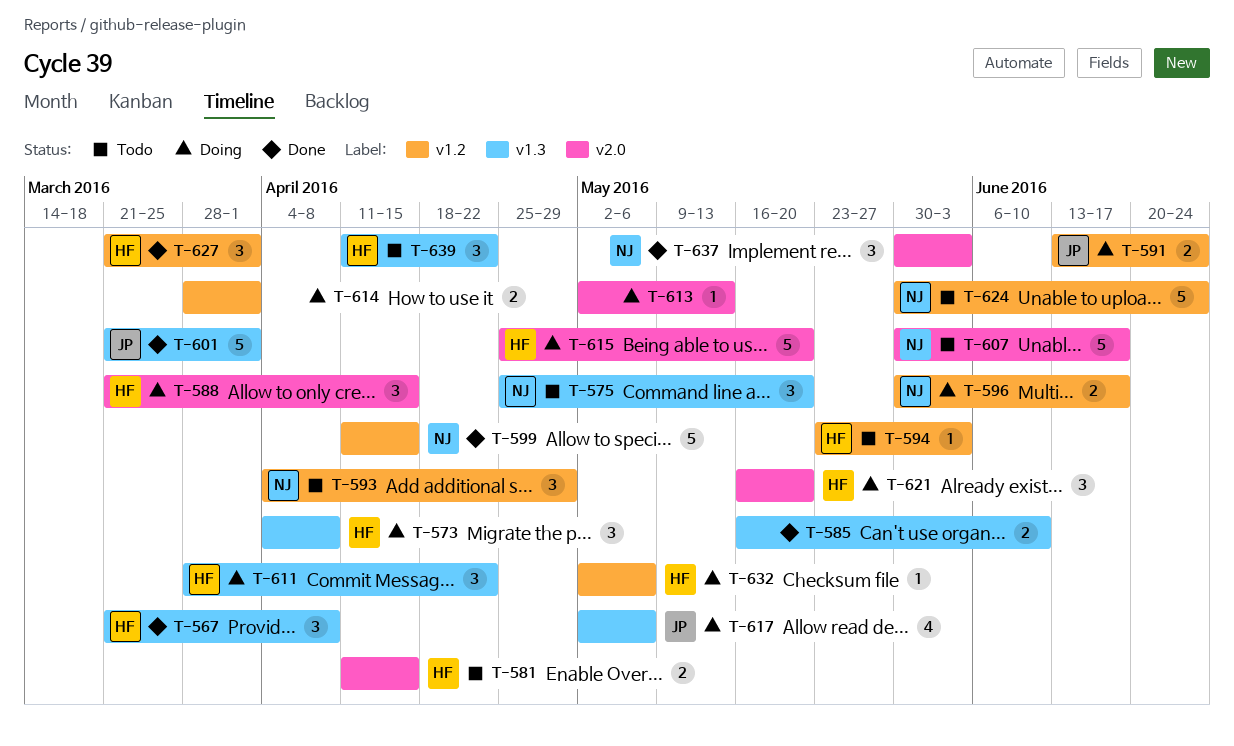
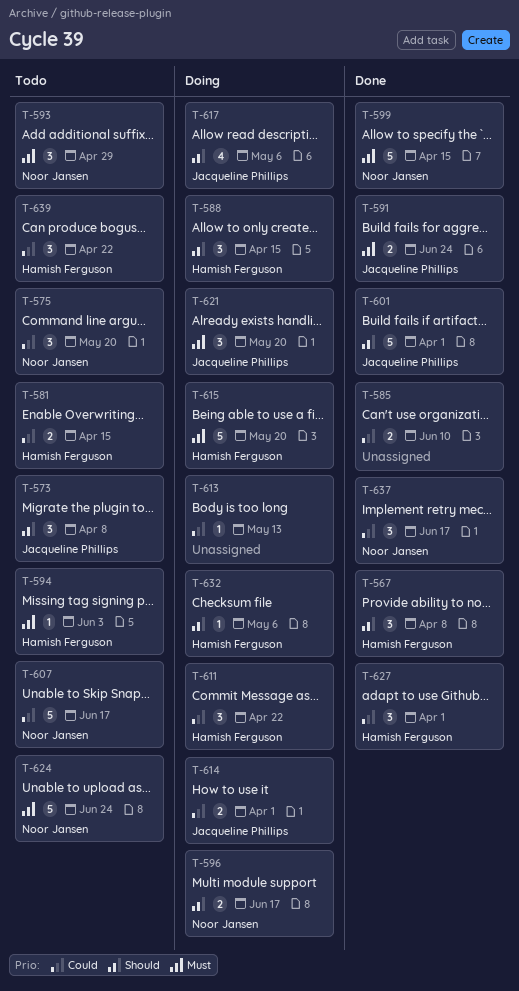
T-573, status: Doing -> Todo
T-573, owner: Hamish Ferguson -> Jacqueline Phillips
T-591, status: Doing -> Done
T-614, owner: none -> Jacqueline Phillips
T-621, owner: Hamish Ferguson -> Jacqueline Phillips
T-637, due: Jun 3 -> Jun 17

